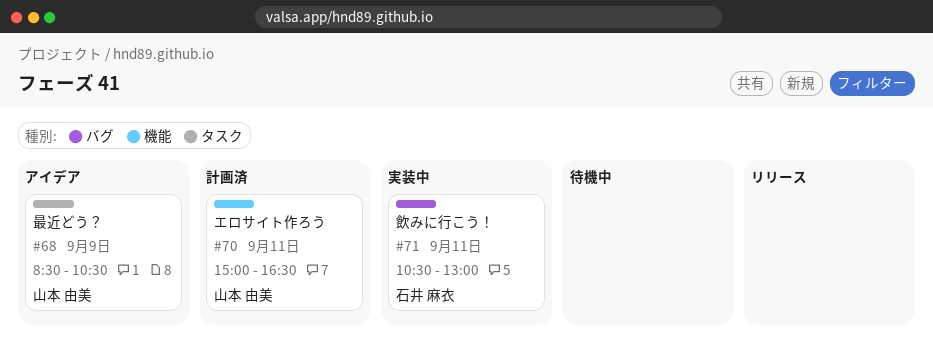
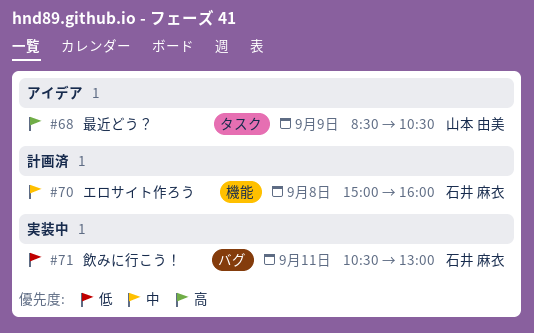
#70, owner: 山本 由美 -> 石井 麻衣
#70, day: Sep 11 -> Sep 8
#70, ends: 16:30 -> 16:00

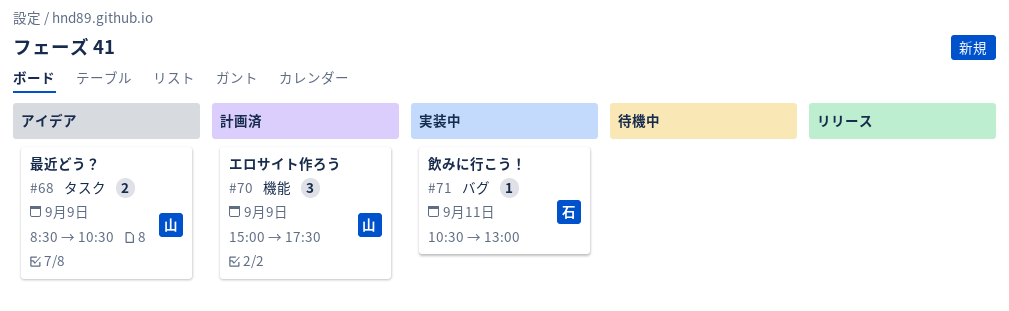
#70, owner: 石井 麻衣 -> 山本 由美
#70, day: Sep 8 -> Sep 9
#70, ends: 16:00 -> 17:30

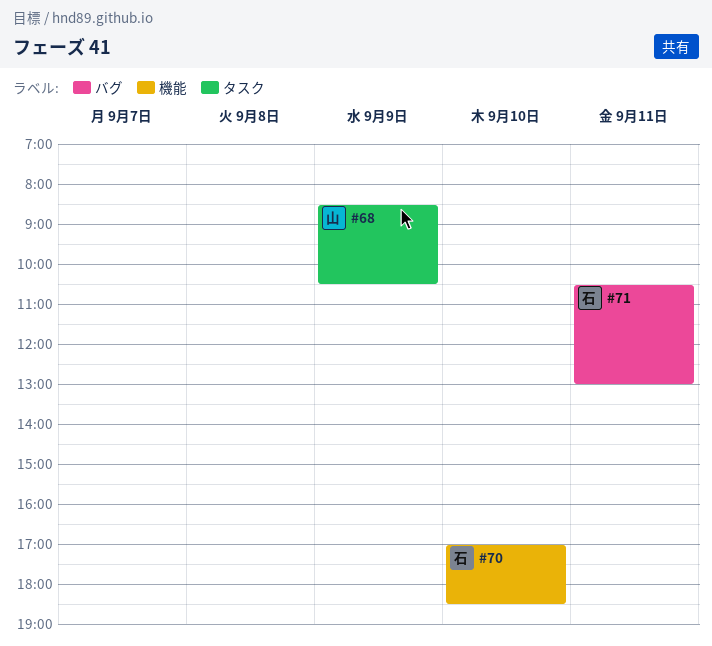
#70, owner: 山 -> 石
#70, day: Sep 9 -> Sep 10
#70, begins: 15:00 -> 17:00
#70, ends: 17:30 -> 18:30

